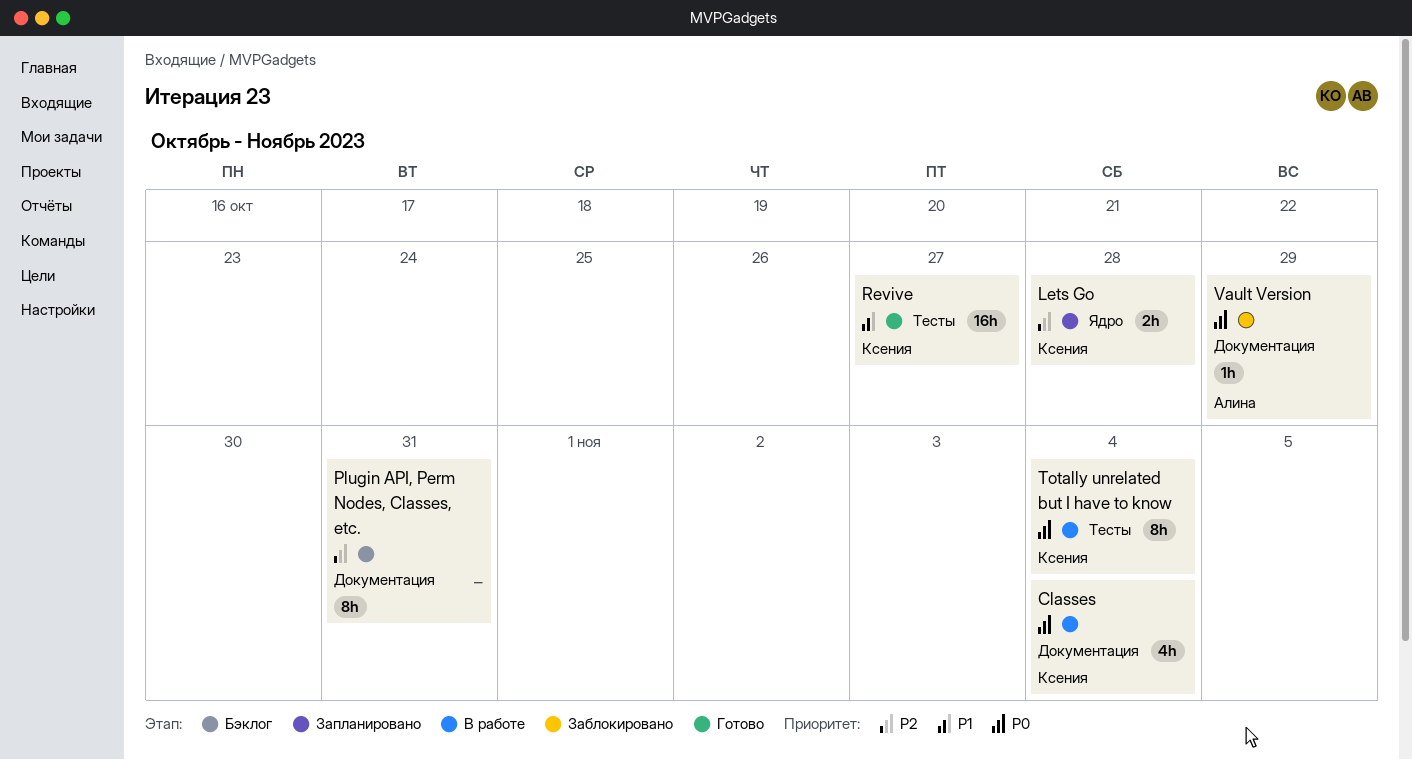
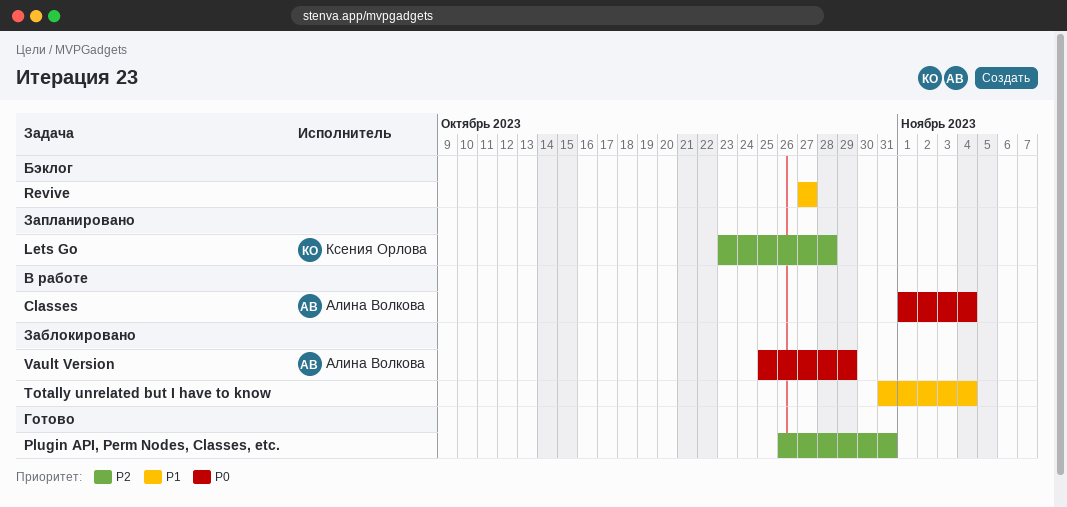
Classes, owner: Ксения Орлова -> Алина Волкова
Plugin API, Perm Nodes, Classes, etc., status: Бэклог -> Готово
Revive, status: Готово -> Бэклог
Revive, owner: Ксения Орлова -> none
Totally unrelated but I have to know, status: В работе -> Заблокировано
Totally unrelated but I have to know, owner: Ксения Орлова -> none
Totally unrelated but I have to know, priority: P0 -> P1

